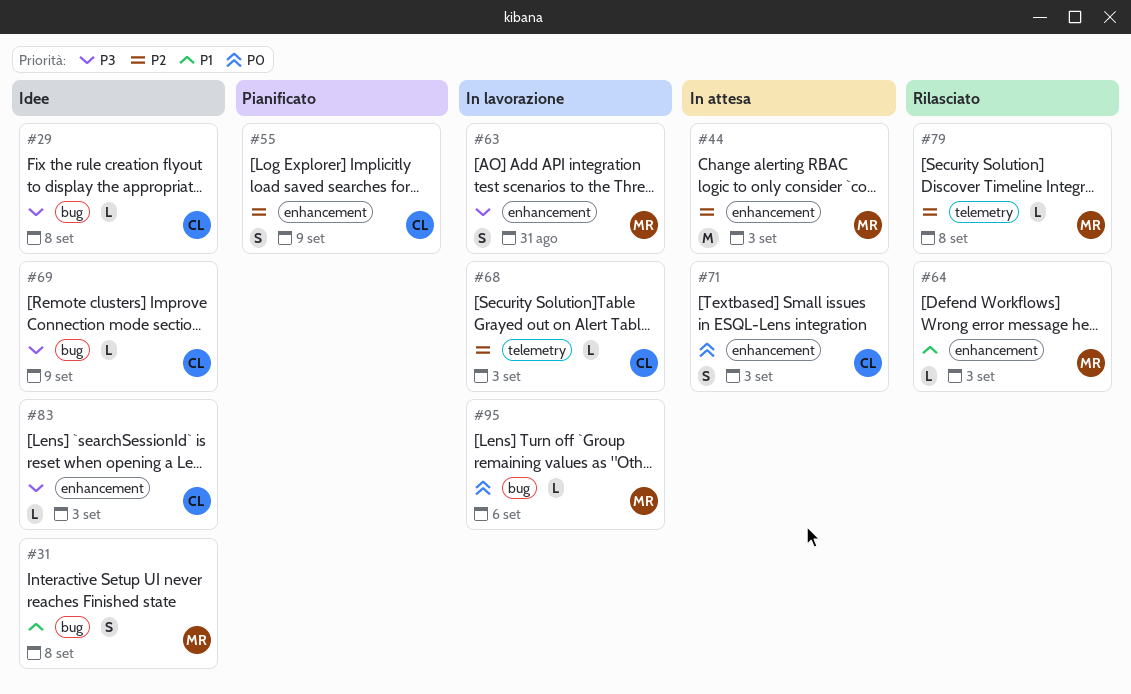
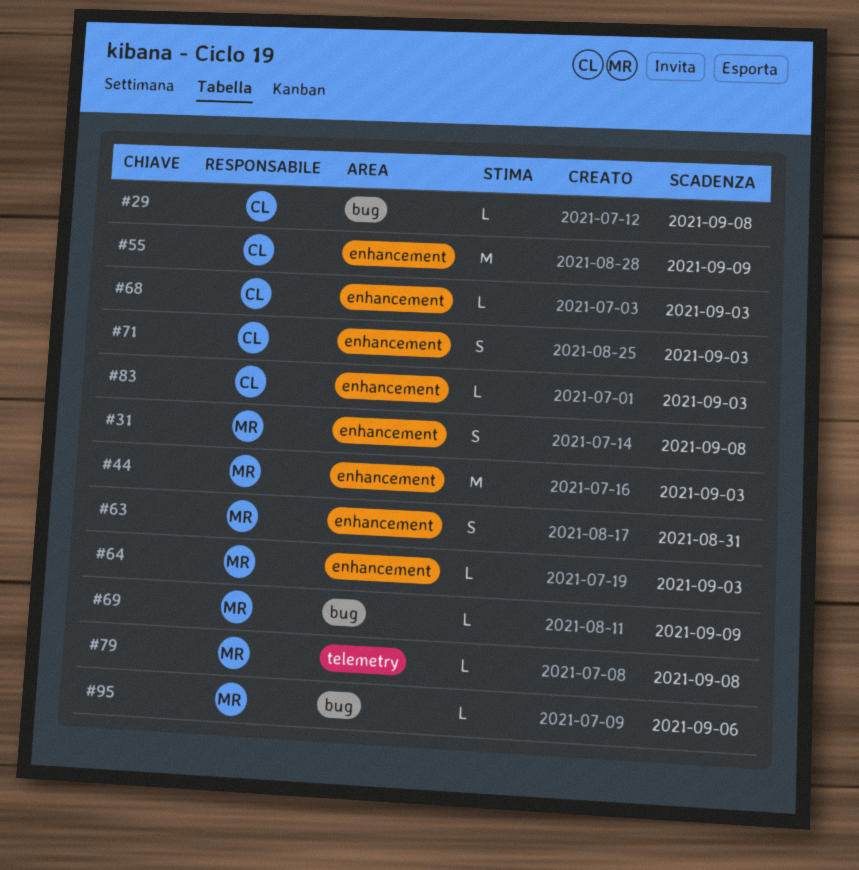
#31, label: bug -> enhancement
#55, estimate: S -> M
#68, label: telemetry -> enhancement
#69, owner: CL -> MR

